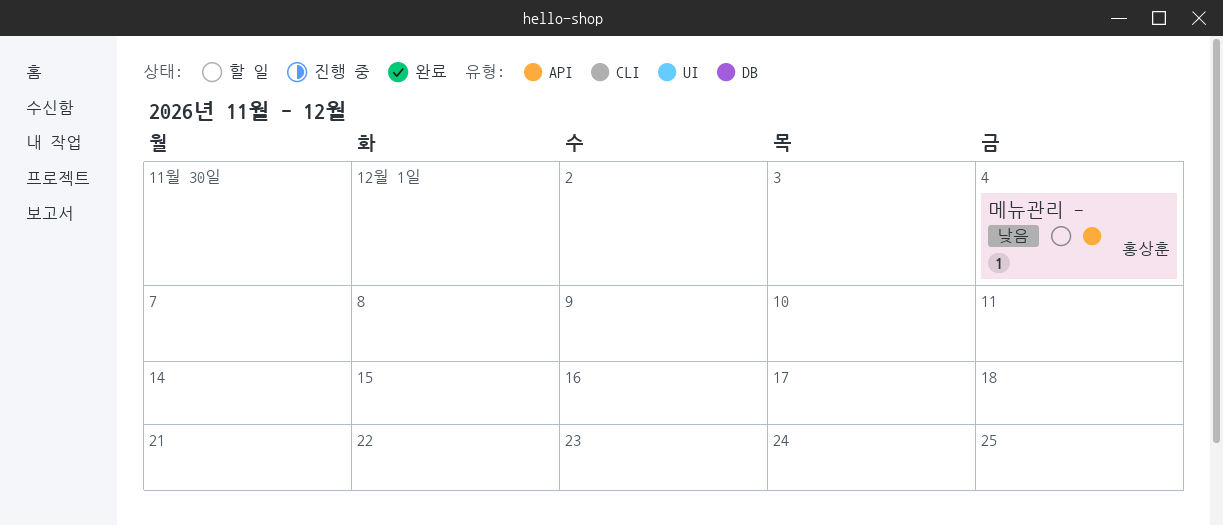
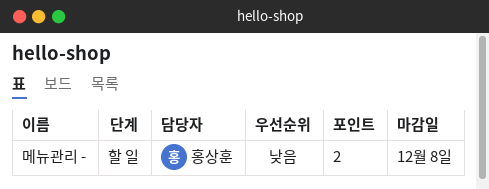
메뉴관리 -, estimate: 1 -> 2
메뉴관리 -, due: Dec 4 -> Dec 8

